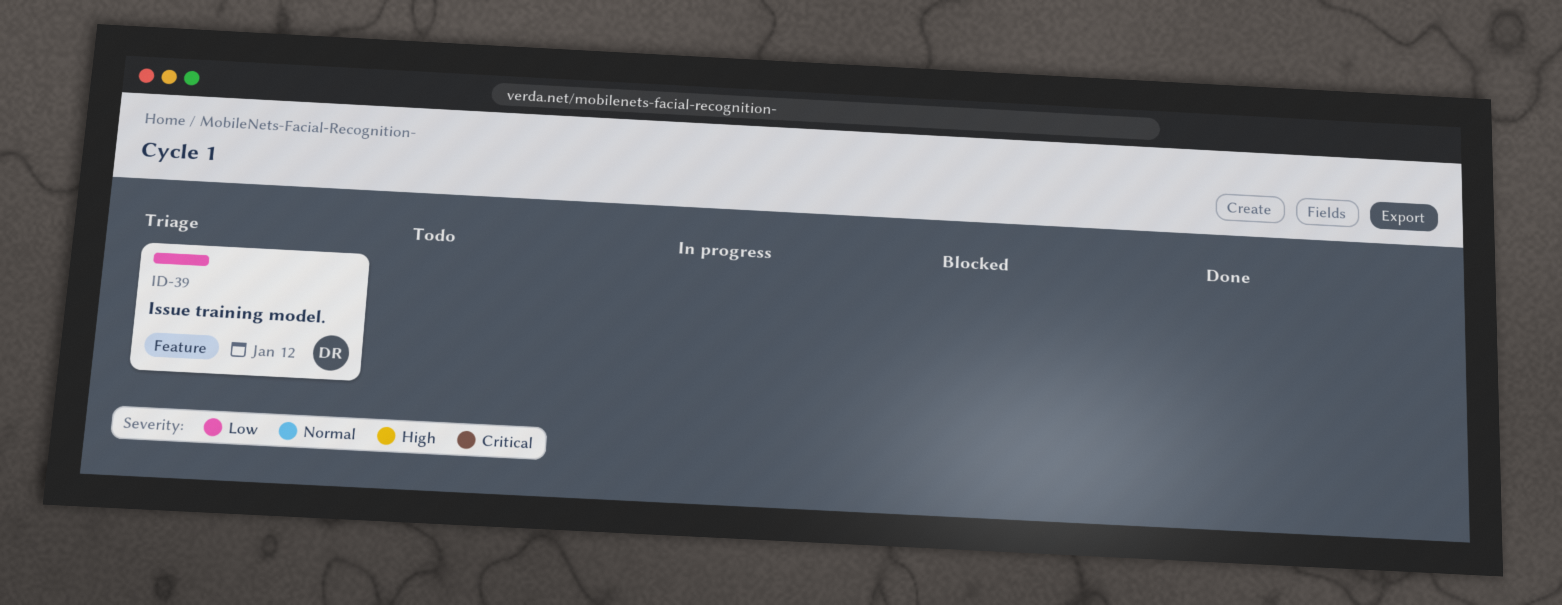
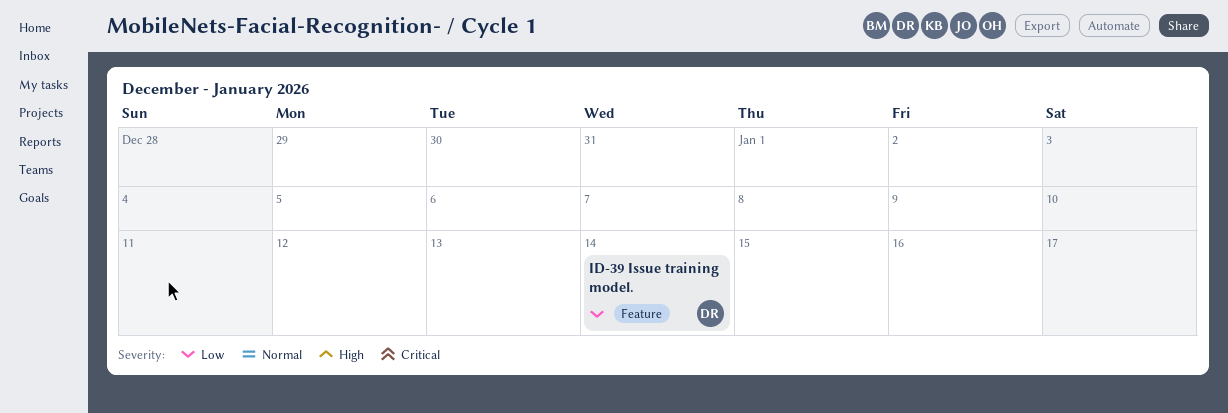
ID-39, due: Jan 12 -> Jan 14

